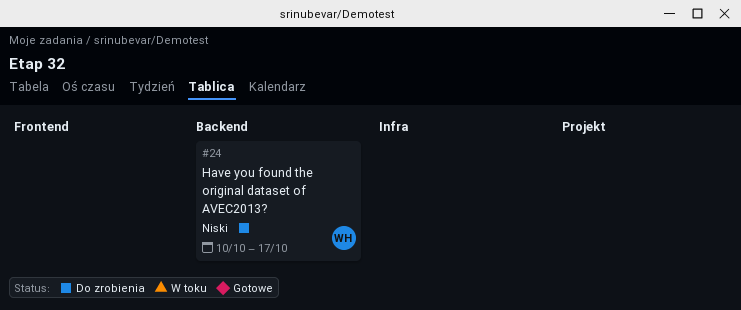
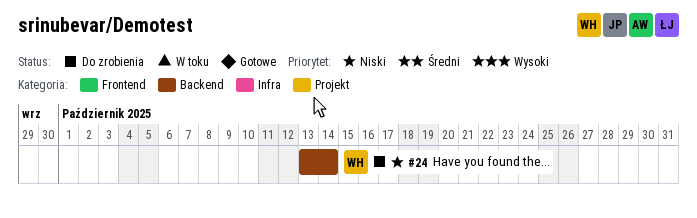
#24, start: Oct 10 -> Oct 13
#24, due: Oct 17 -> Oct 14

